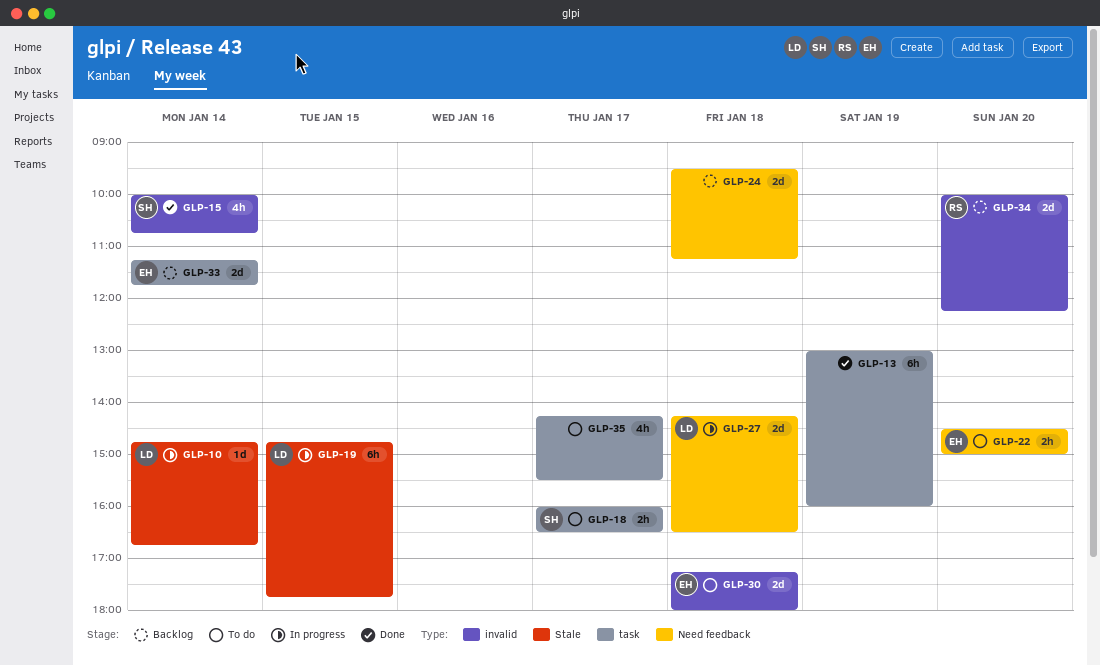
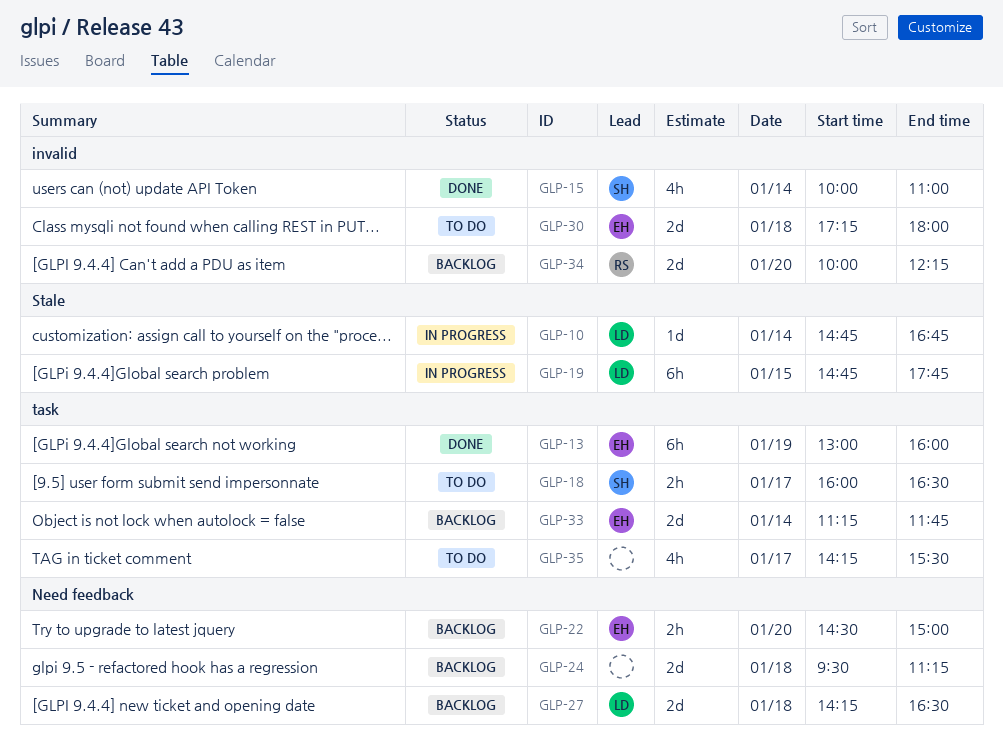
GLP-13, owner: none -> EH
GLP-15, ends: 10:45 -> 11:00
GLP-22, status: To do -> Backlog
GLP-27, status: In progress -> Backlog

